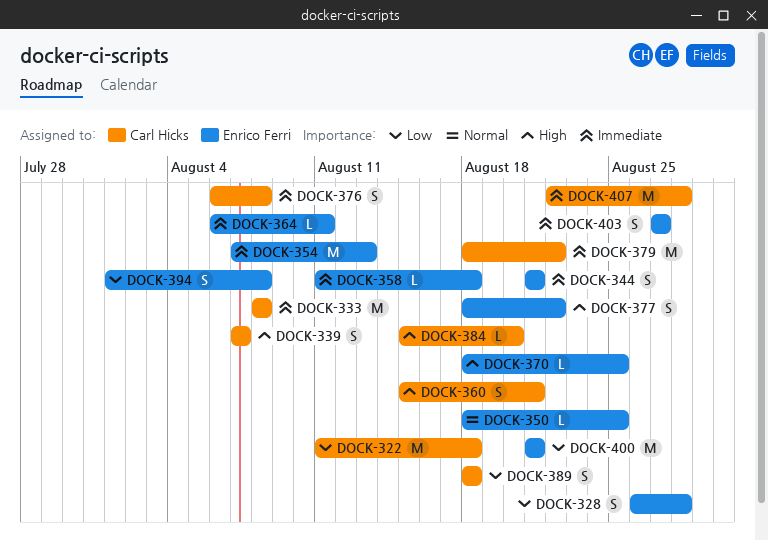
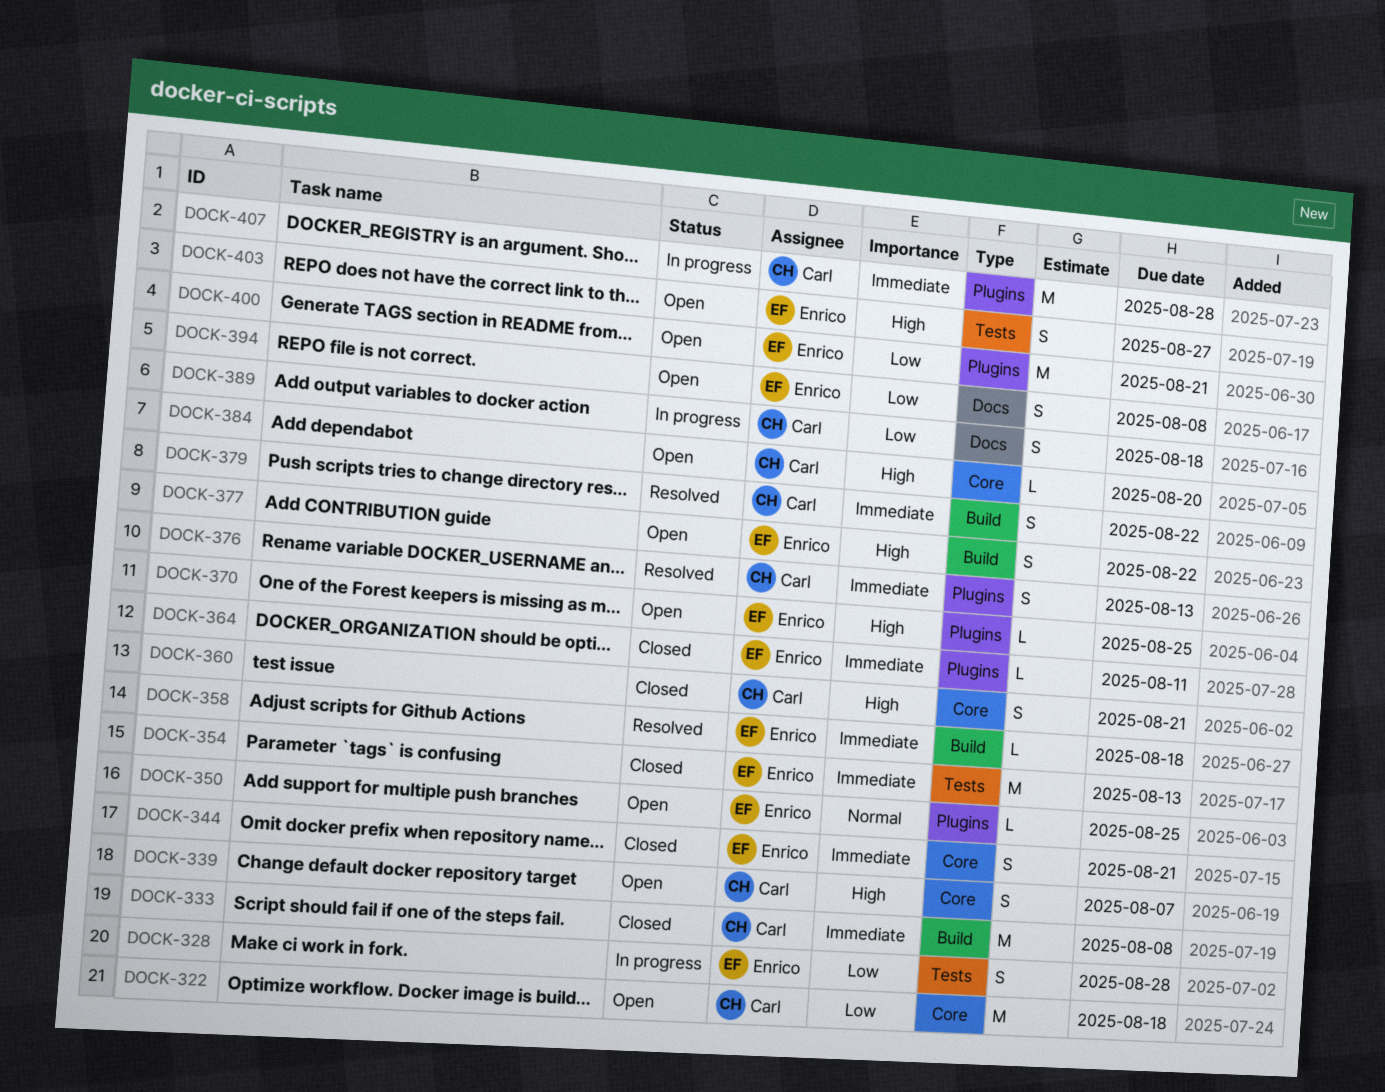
DOCK-376, due: Aug 8 -> Aug 13
DOCK-379, estimate: M -> S
DOCK-403, priority: Immediate -> High

